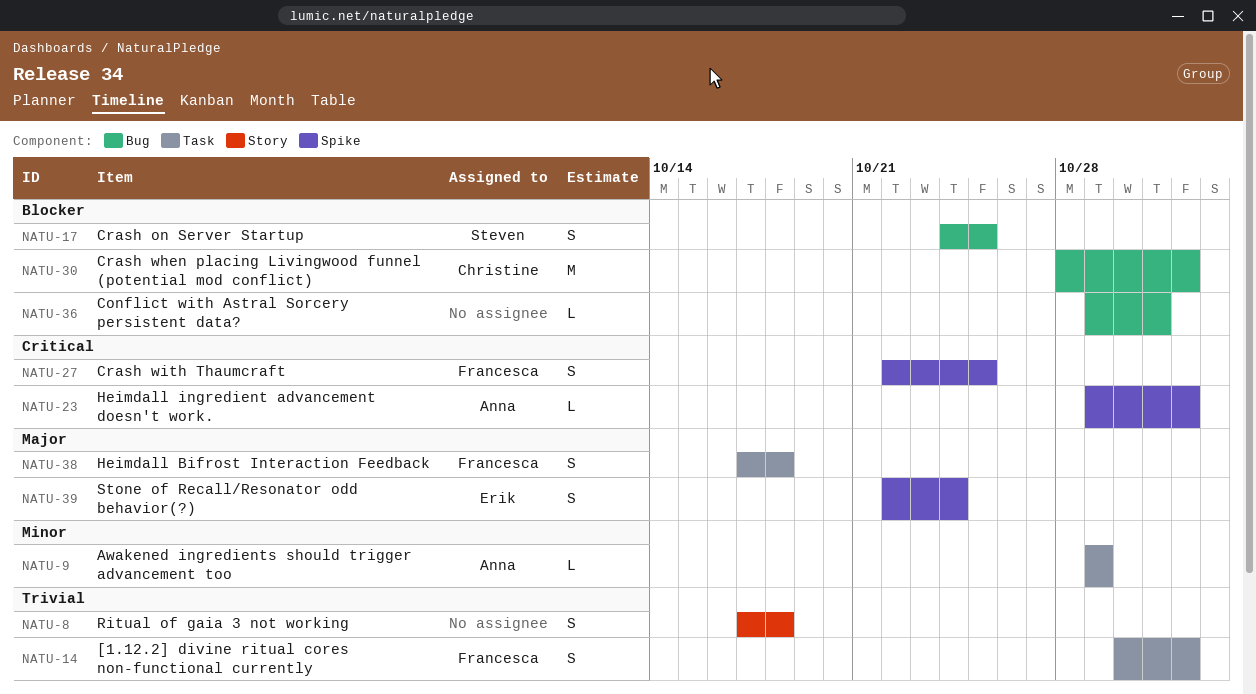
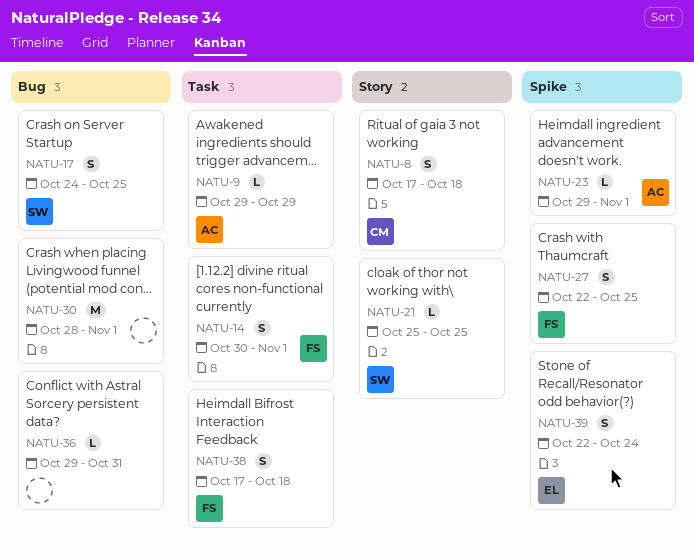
NATU-8, owner: none -> Christine
NATU-21: none -> present
NATU-30, owner: Christine -> none

